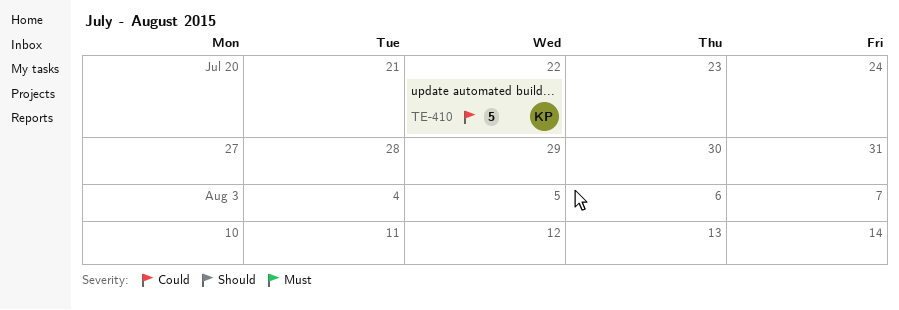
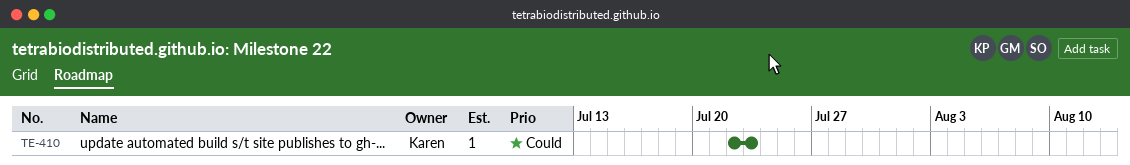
TE-410, estimate: 5 -> 1
TE-410, due: Jul 22 -> Jul 23

